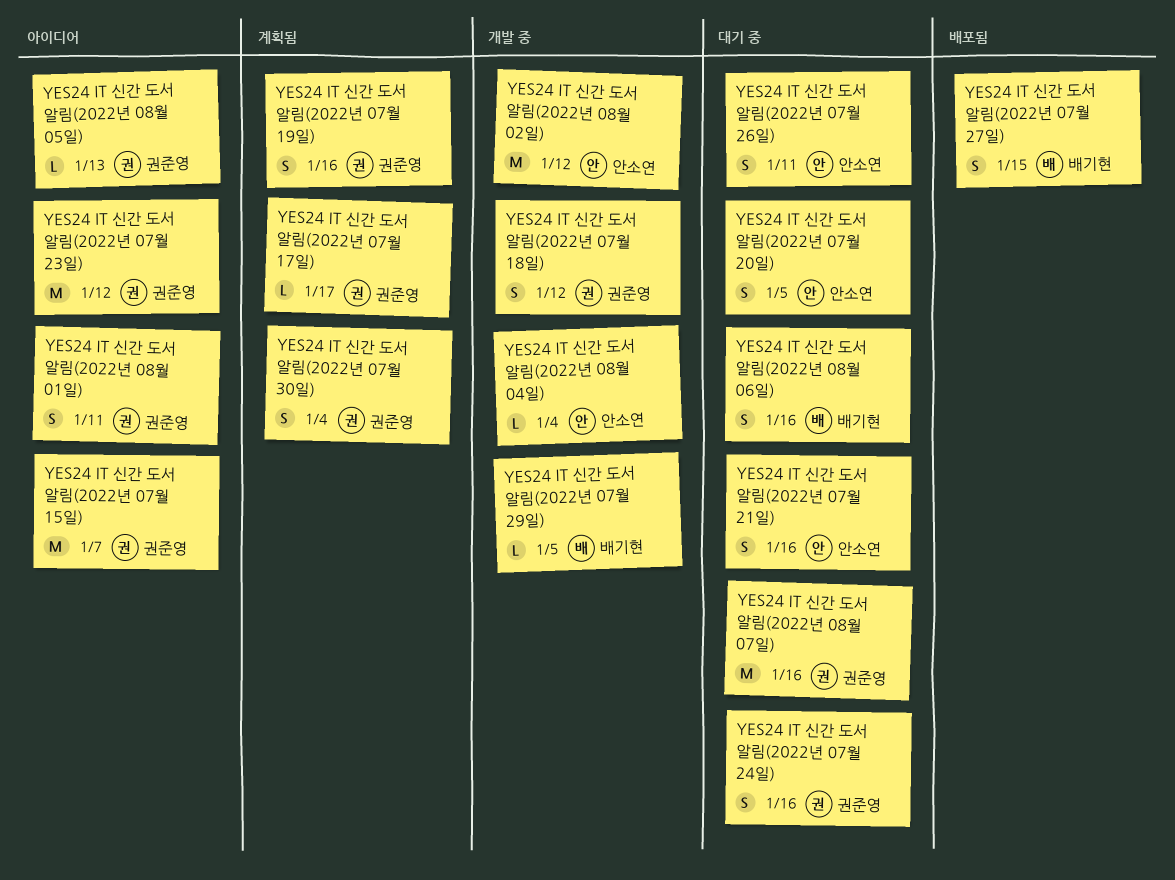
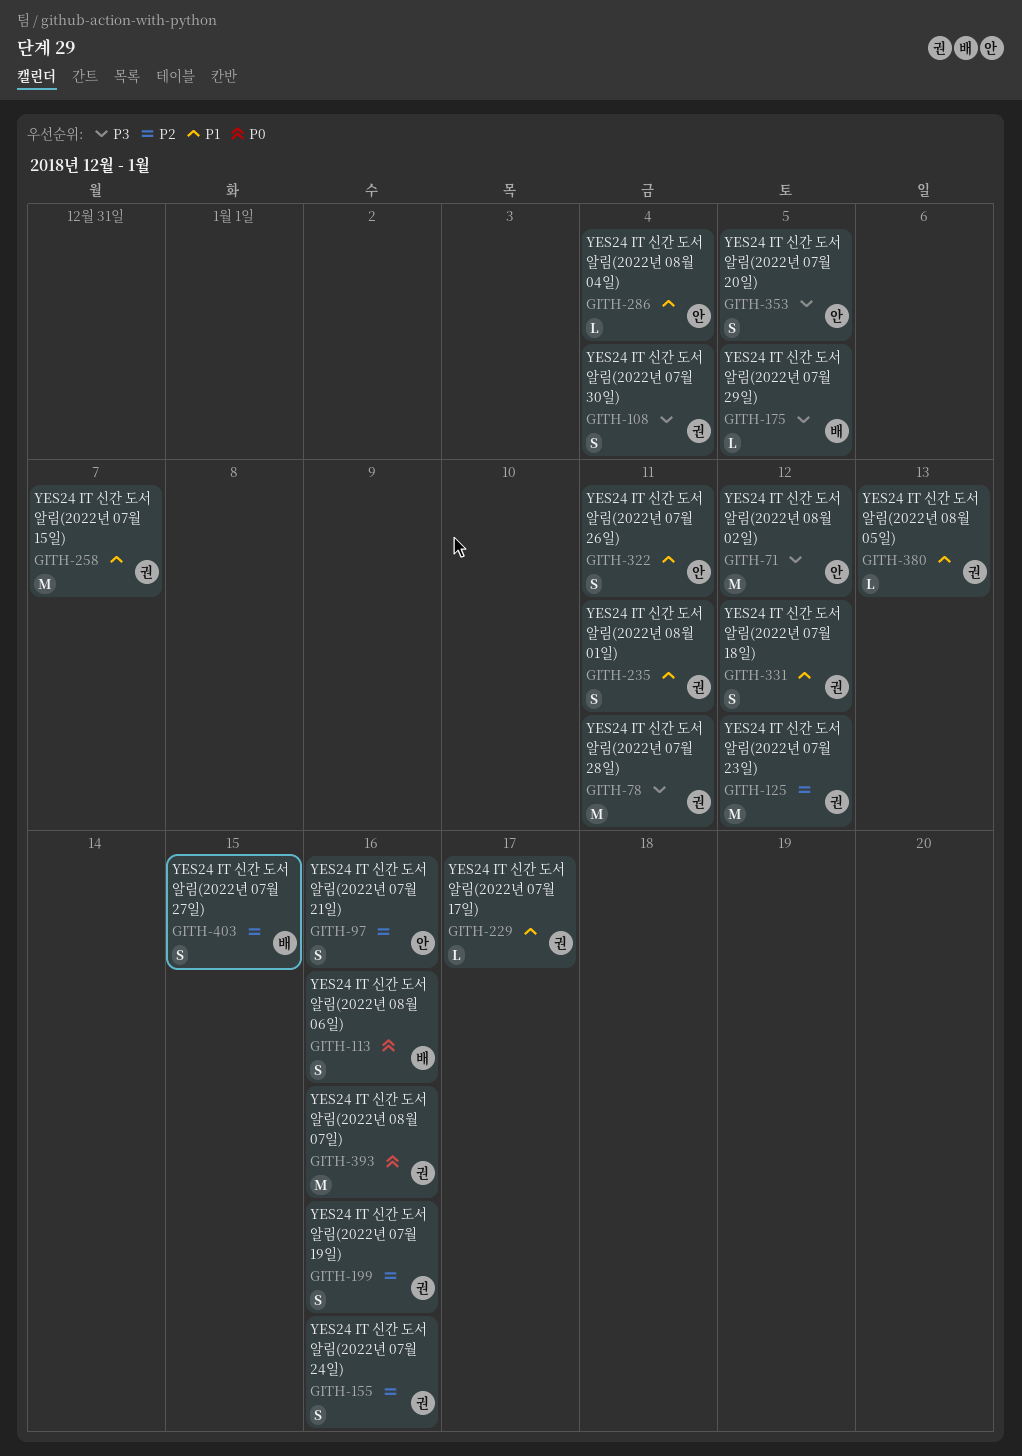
YES24 IT 신간 도서 알림(2022년 07월 28일): none -> present

